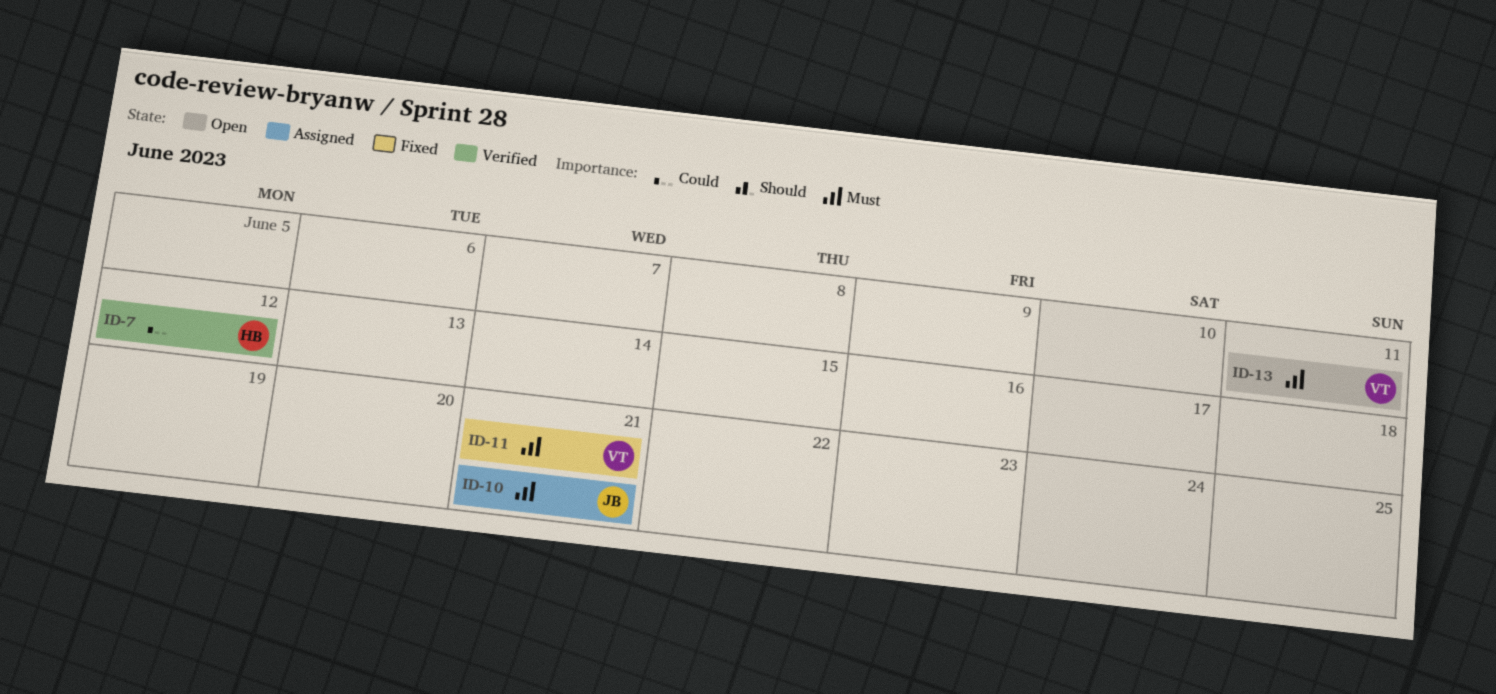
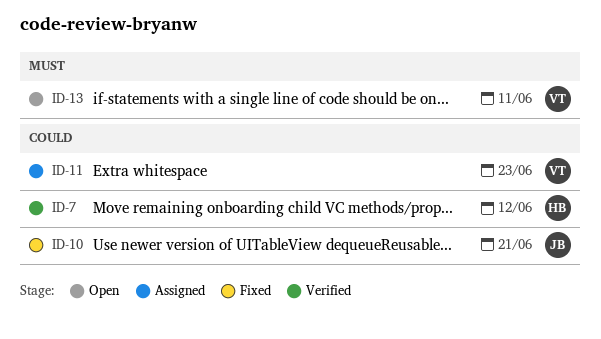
ID-10, status: Assigned -> Fixed
ID-10, priority: Must -> Could
ID-11, status: Fixed -> Assigned
ID-11, priority: Must -> Could
ID-11, due: Jun 21 -> Jun 23

